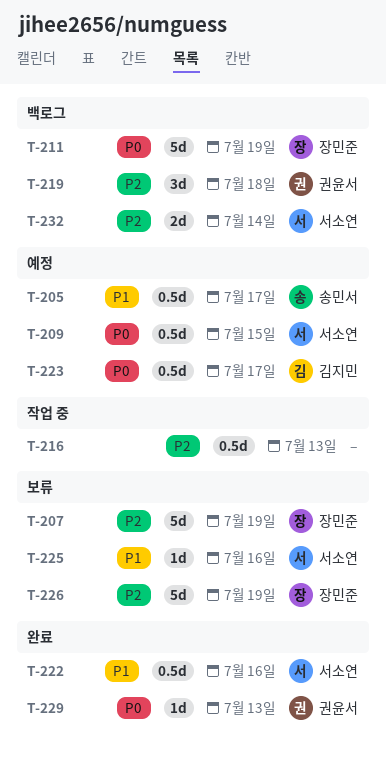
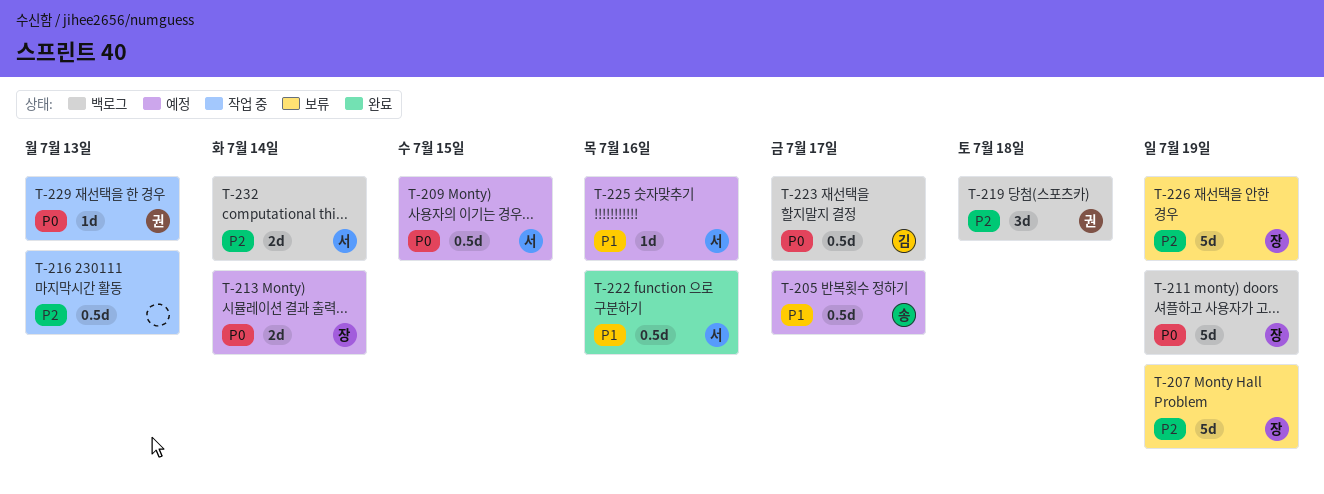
T-213: none -> present
T-223, status: 예정 -> 백로그
T-225, status: 보류 -> 예정
T-229, status: 완료 -> 작업 중

